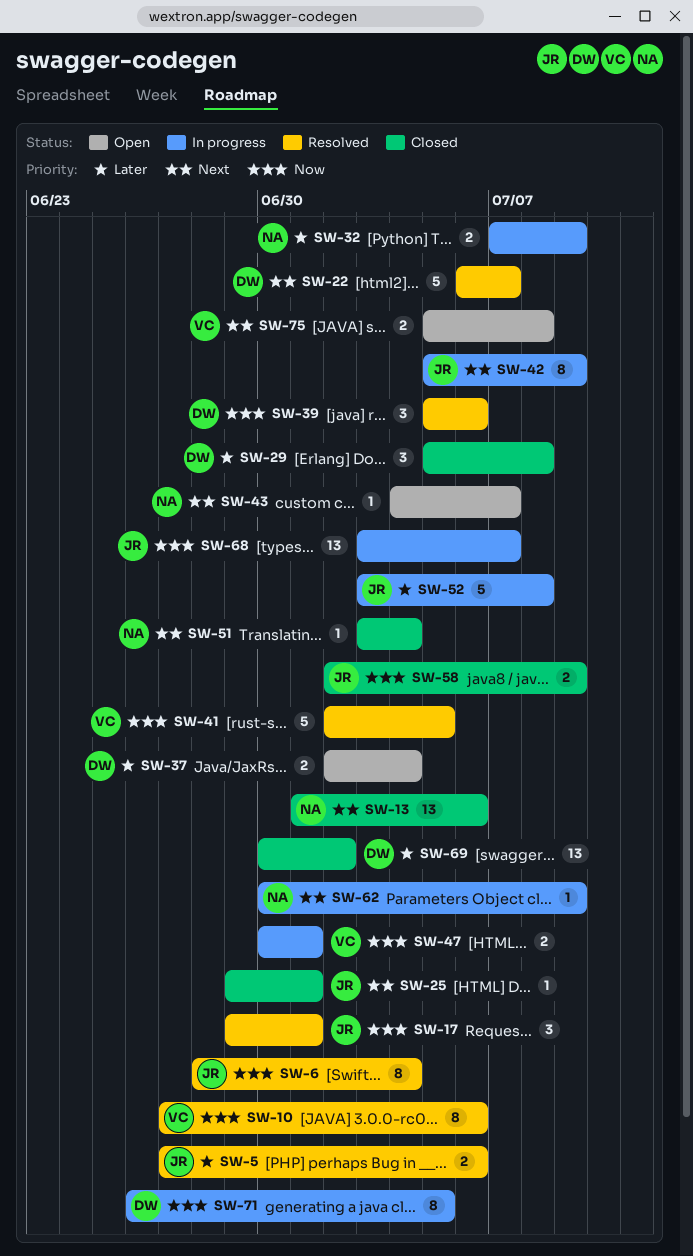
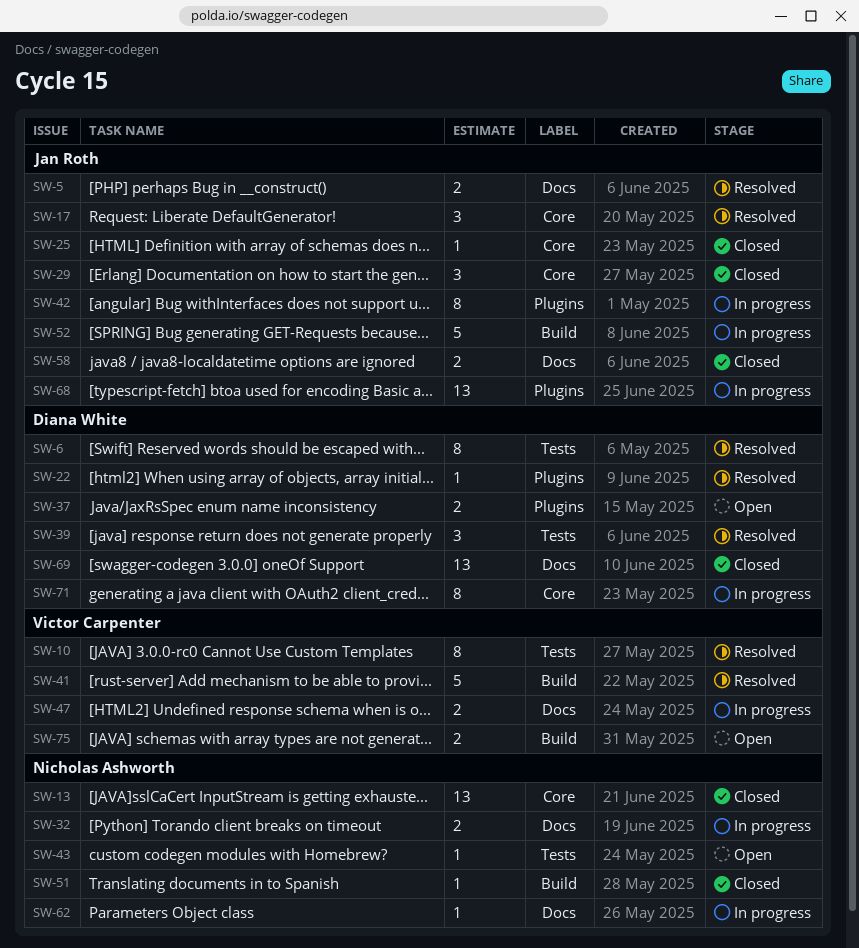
SW-6, owner: Jan Roth -> Diana White
SW-22, estimate: 5 -> 1
SW-29, owner: Diana White -> Jan Roth

